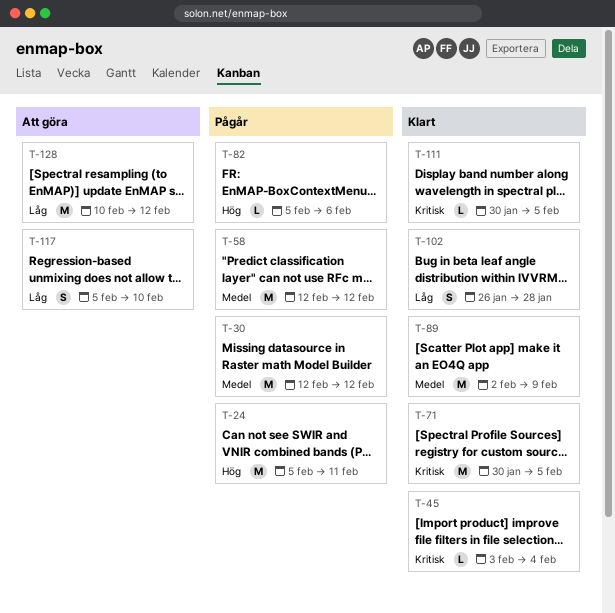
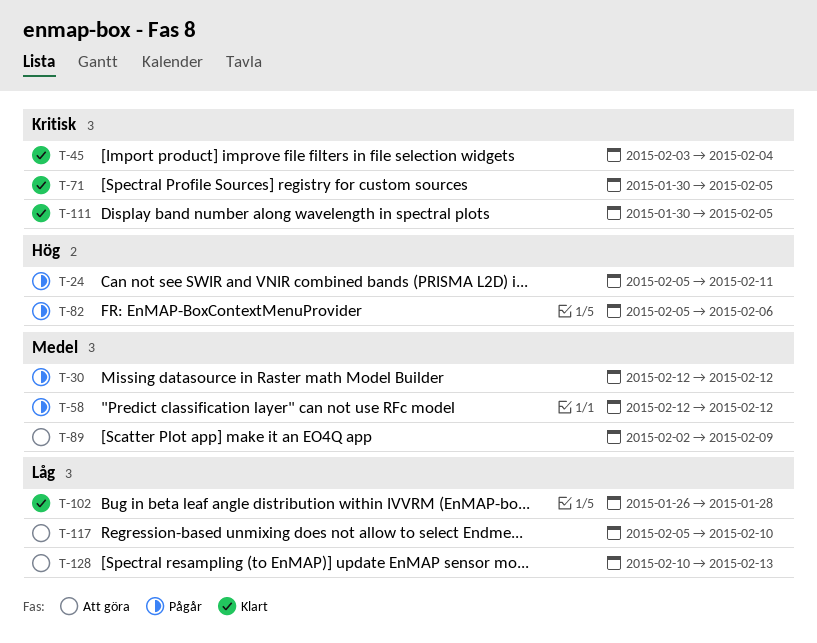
T-89, status: Klart -> Att göra
T-128, due: Feb 12 -> Feb 13

